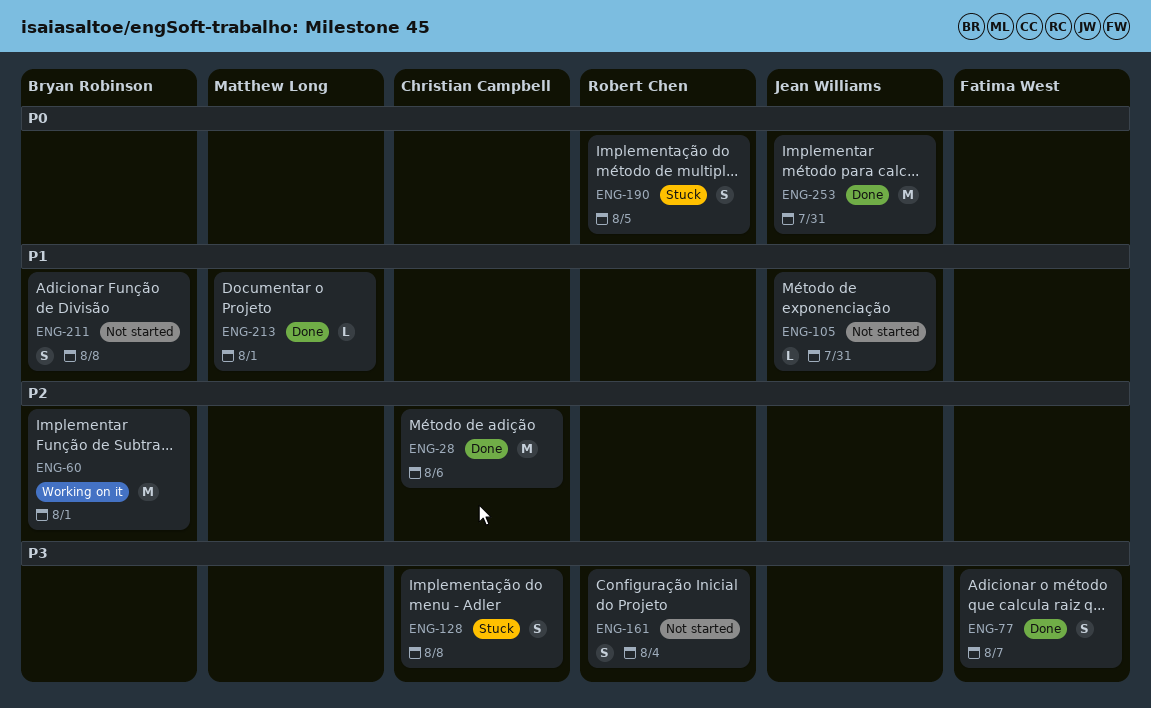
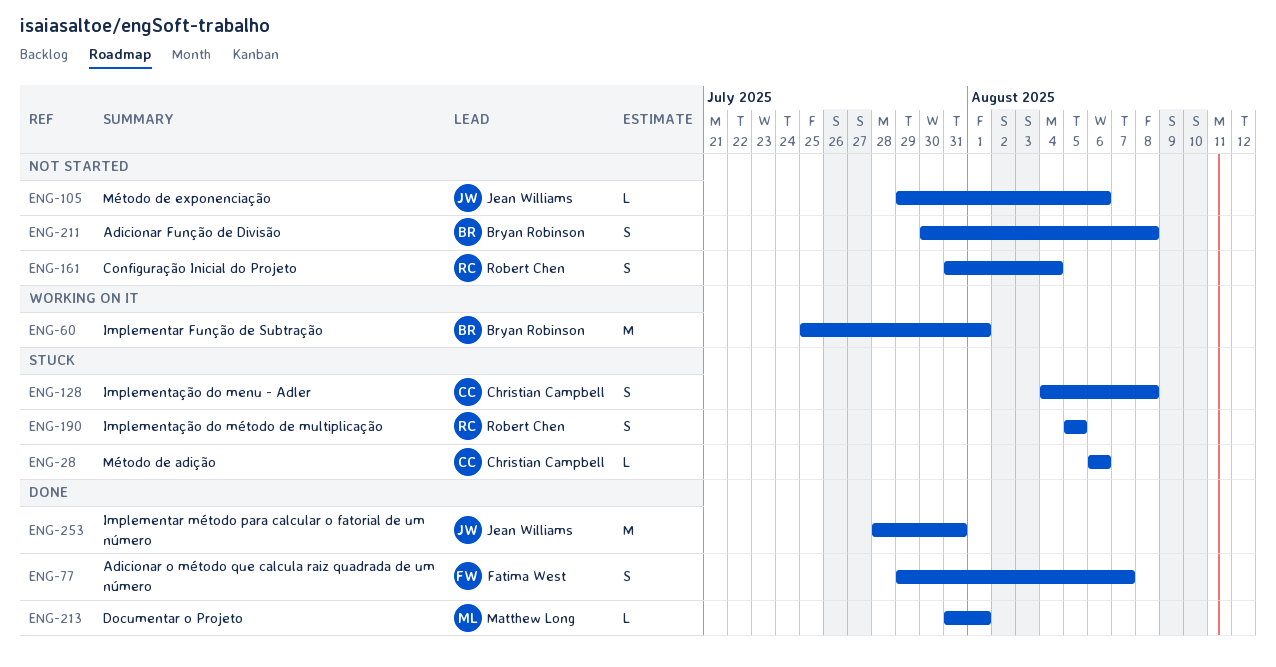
ENG-28, status: Done -> Stuck
ENG-28, estimate: M -> L
ENG-105, due: Jul 31 -> Aug 6

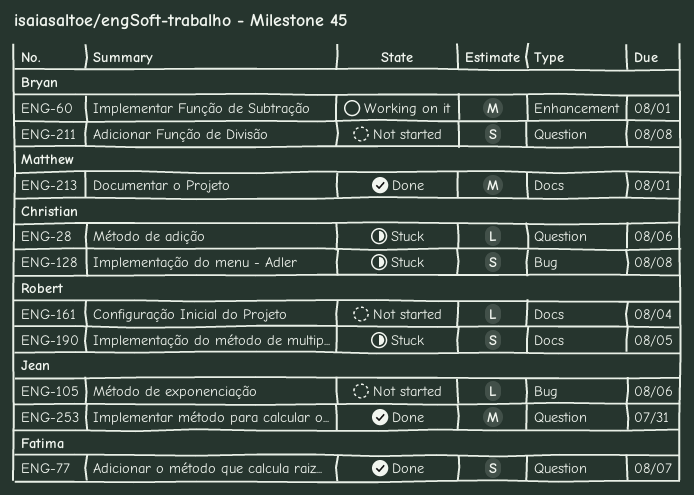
ENG-161, estimate: S -> L
ENG-213, estimate: L -> M

